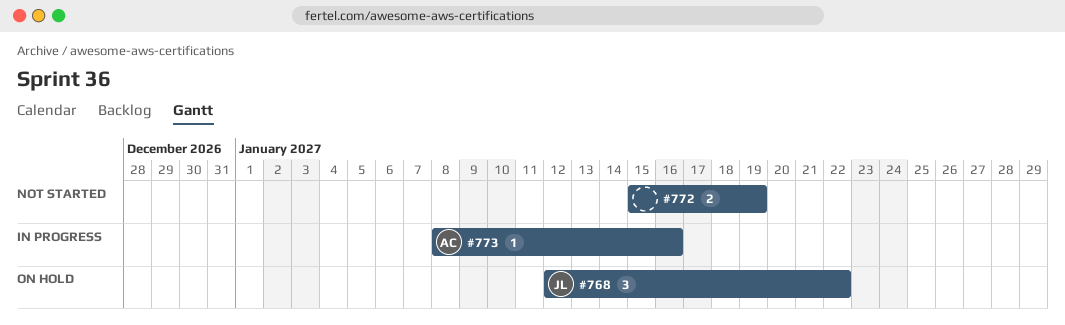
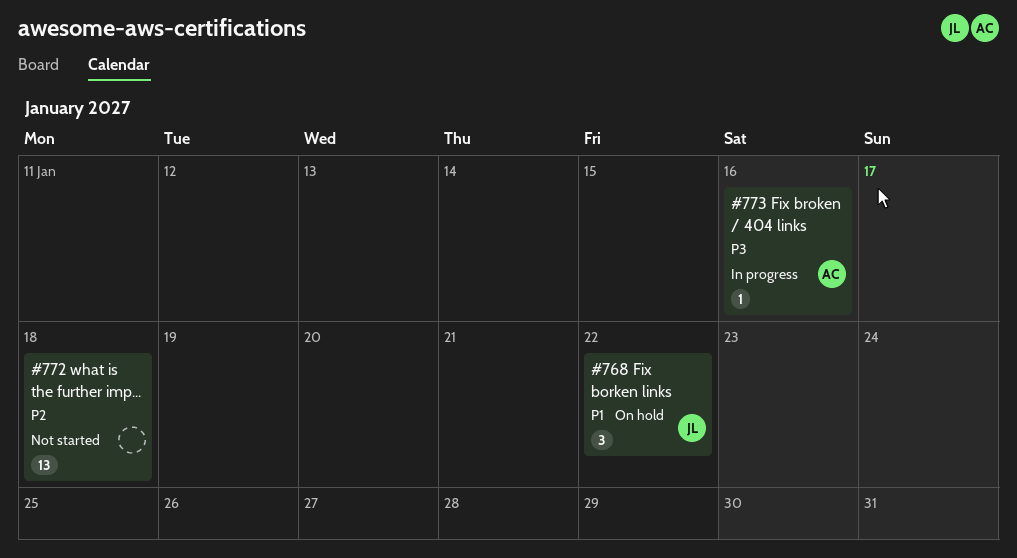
#772, estimate: 2 -> 13
#772, due: Jan 19 -> Jan 18

